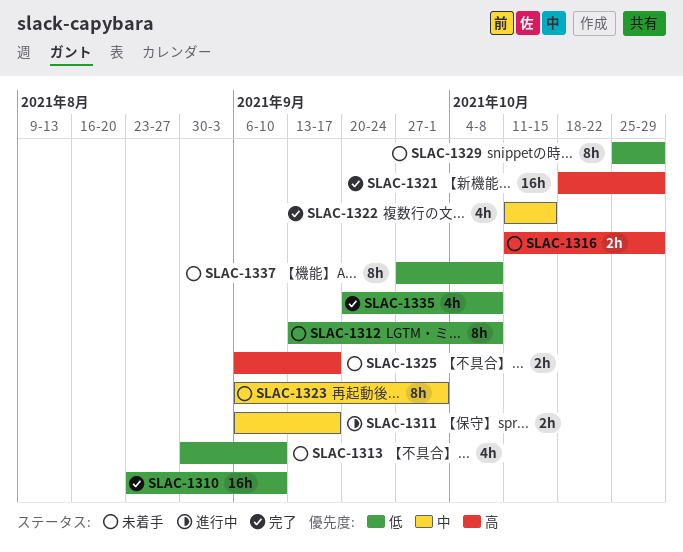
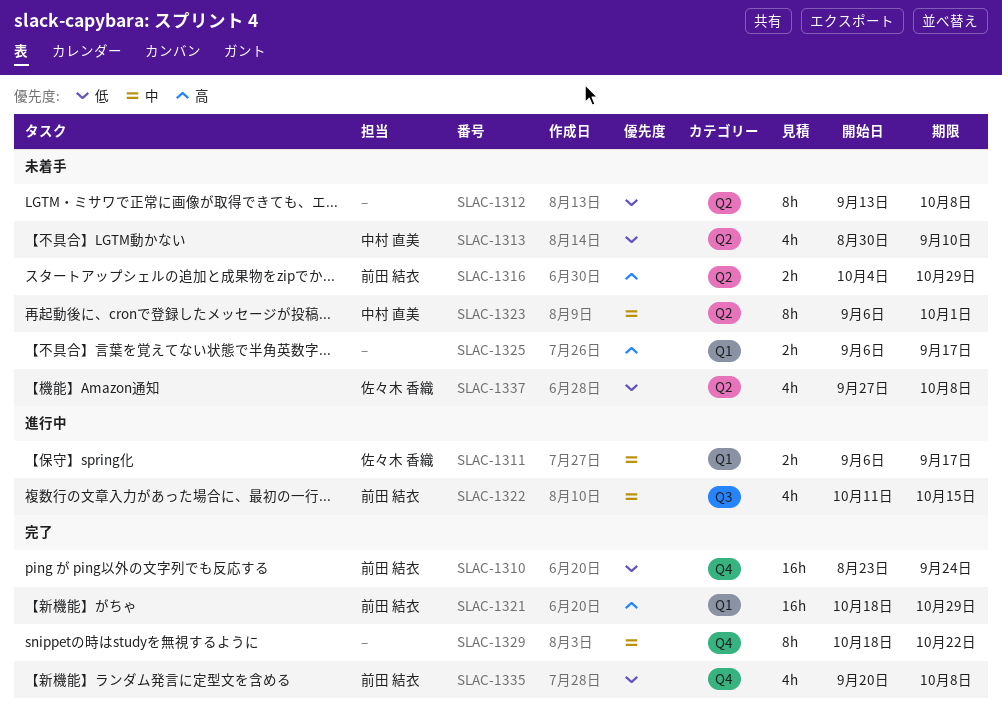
SLAC-1310, due: Sep 10 -> Sep 24
SLAC-1316, start: Oct 11 -> Oct 4
SLAC-1322, status: 完了 -> 進行中
SLAC-1329, status: 未着手 -> 完了
SLAC-1329, priority: 低 -> 中
SLAC-1329, start: Oct 25 -> Oct 18
SLAC-1329, due: Oct 29 -> Oct 22
SLAC-1337, estimate: 8h -> 4h

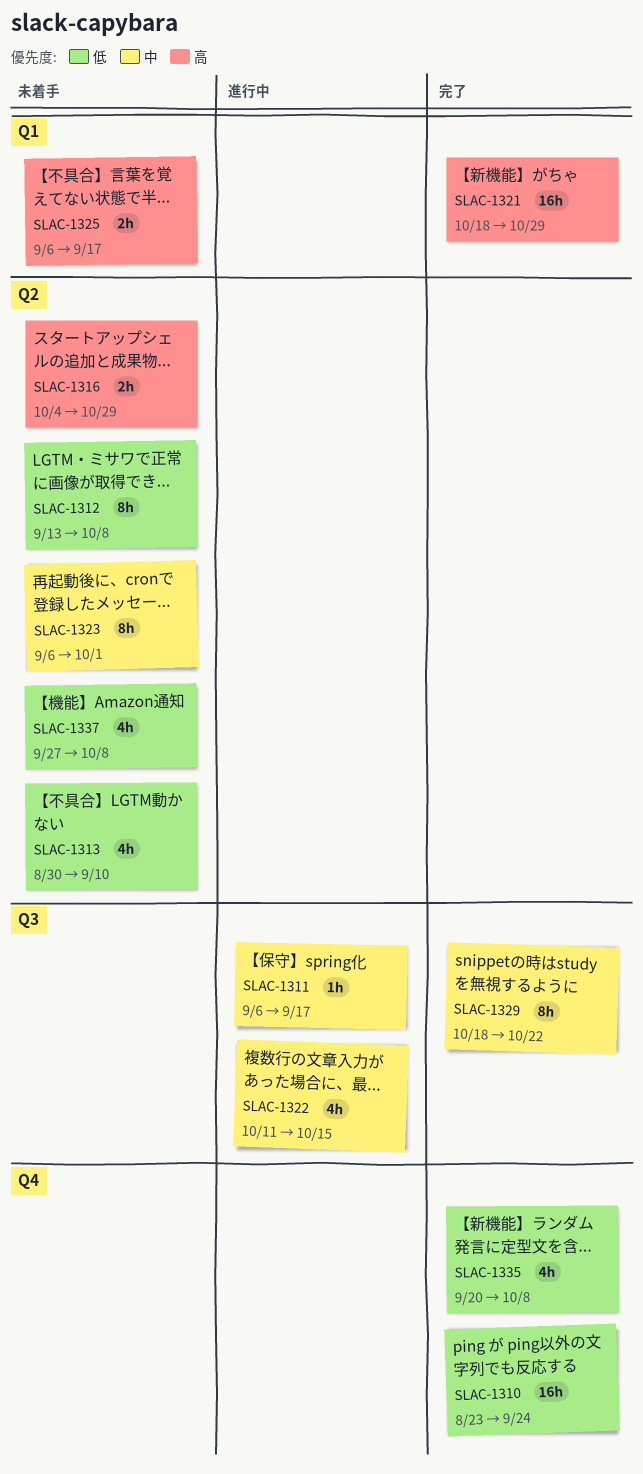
SLAC-1311, label: Q1 -> Q3
SLAC-1311, estimate: 2h -> 1h
SLAC-1329, label: Q4 -> Q3

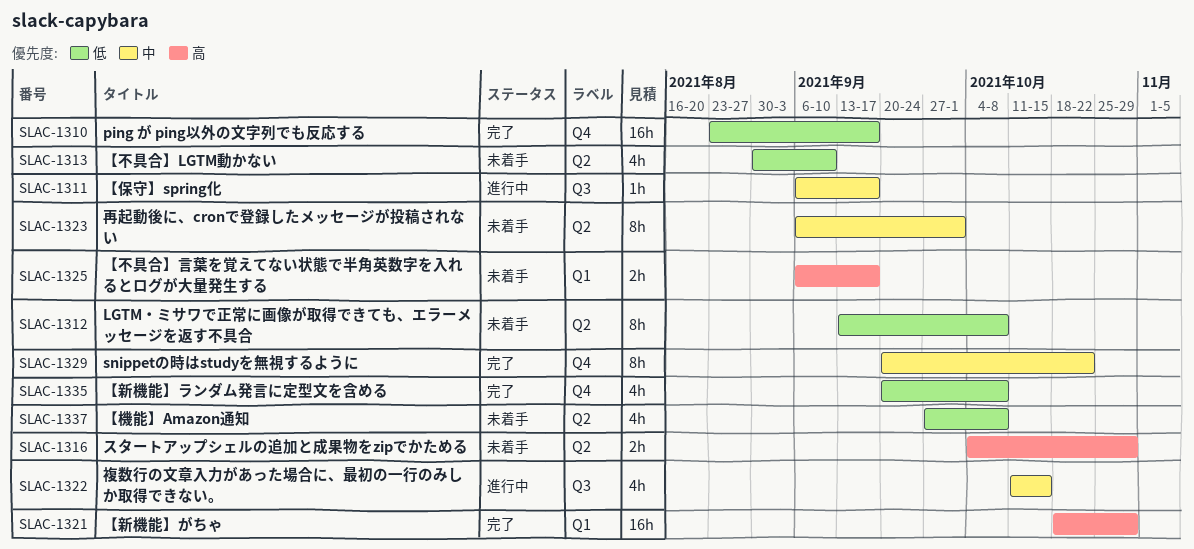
SLAC-1310, due: Sep 24 -> Sep 17
SLAC-1329, label: Q3 -> Q4
SLAC-1329, start: Oct 18 -> Sep 20

